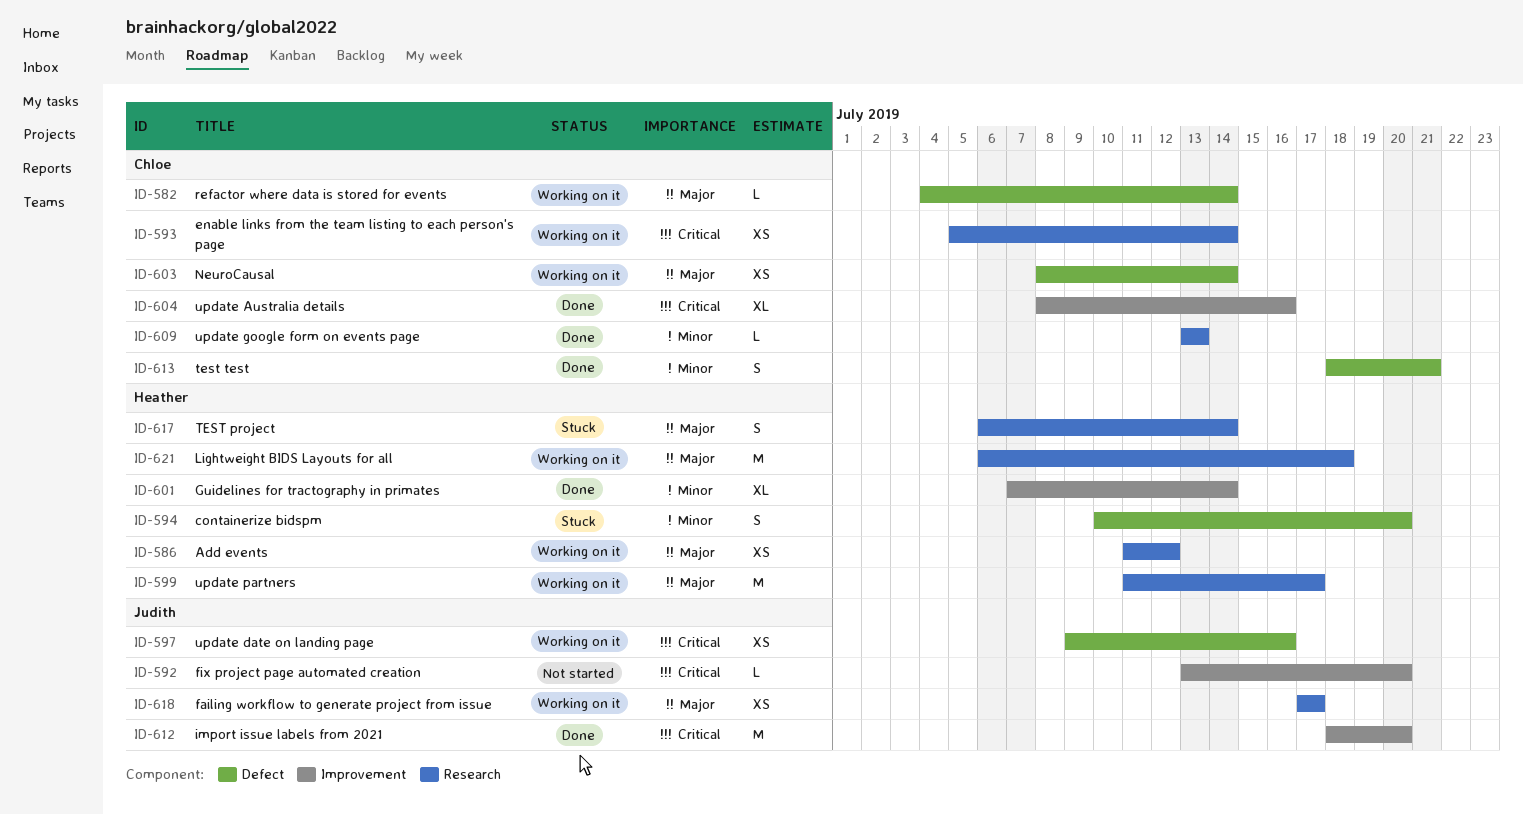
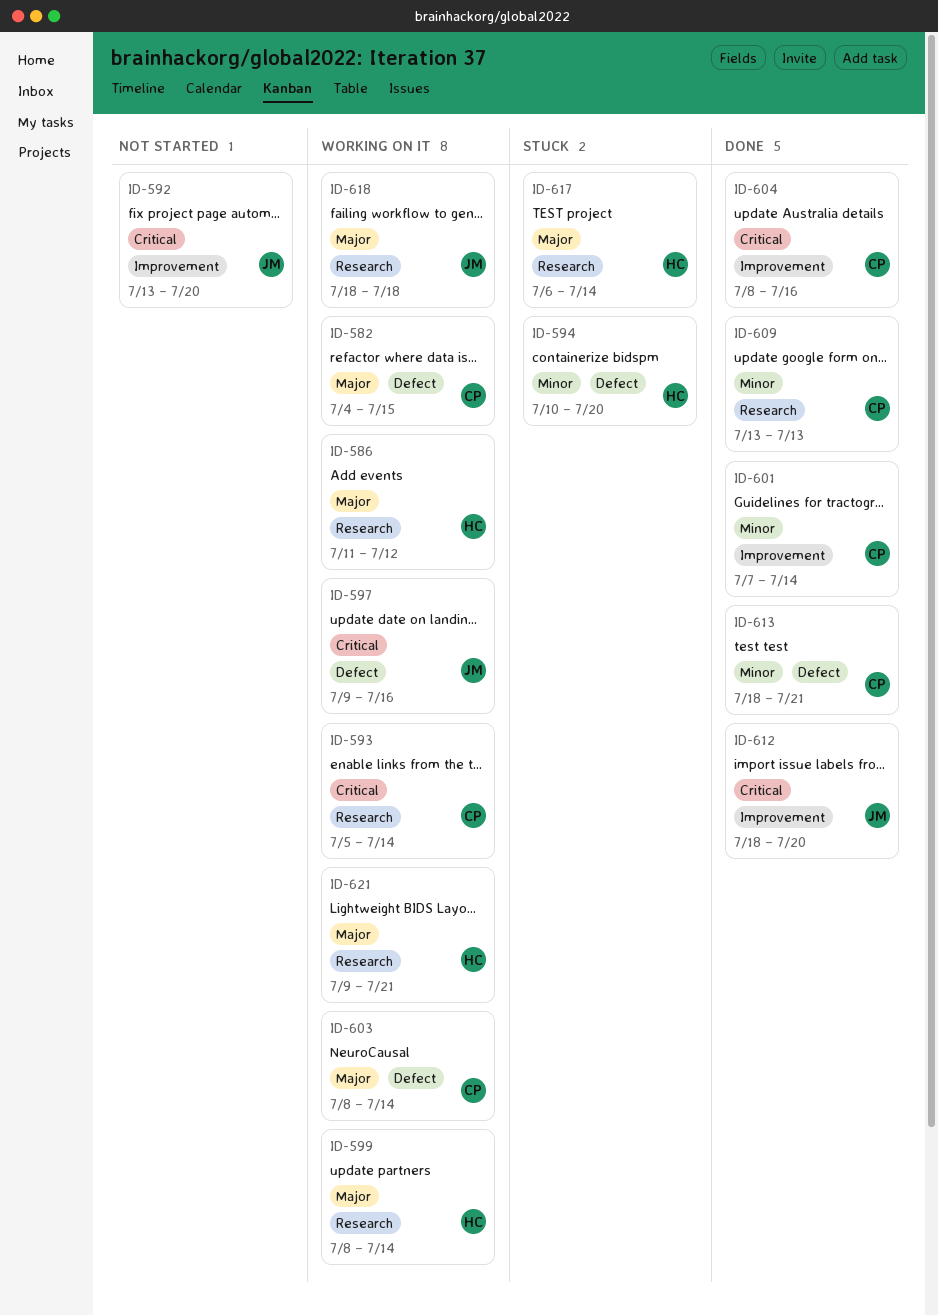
ID-582, due: Jul 14 -> Jul 15
ID-599, start: Jul 11 -> Jul 8
ID-599, due: Jul 17 -> Jul 14
ID-601, owner: Heather -> Chloe
ID-618, start: Jul 17 -> Jul 18
ID-618, due: Jul 17 -> Jul 18
ID-621, start: Jul 6 -> Jul 9
ID-621, due: Jul 18 -> Jul 21

